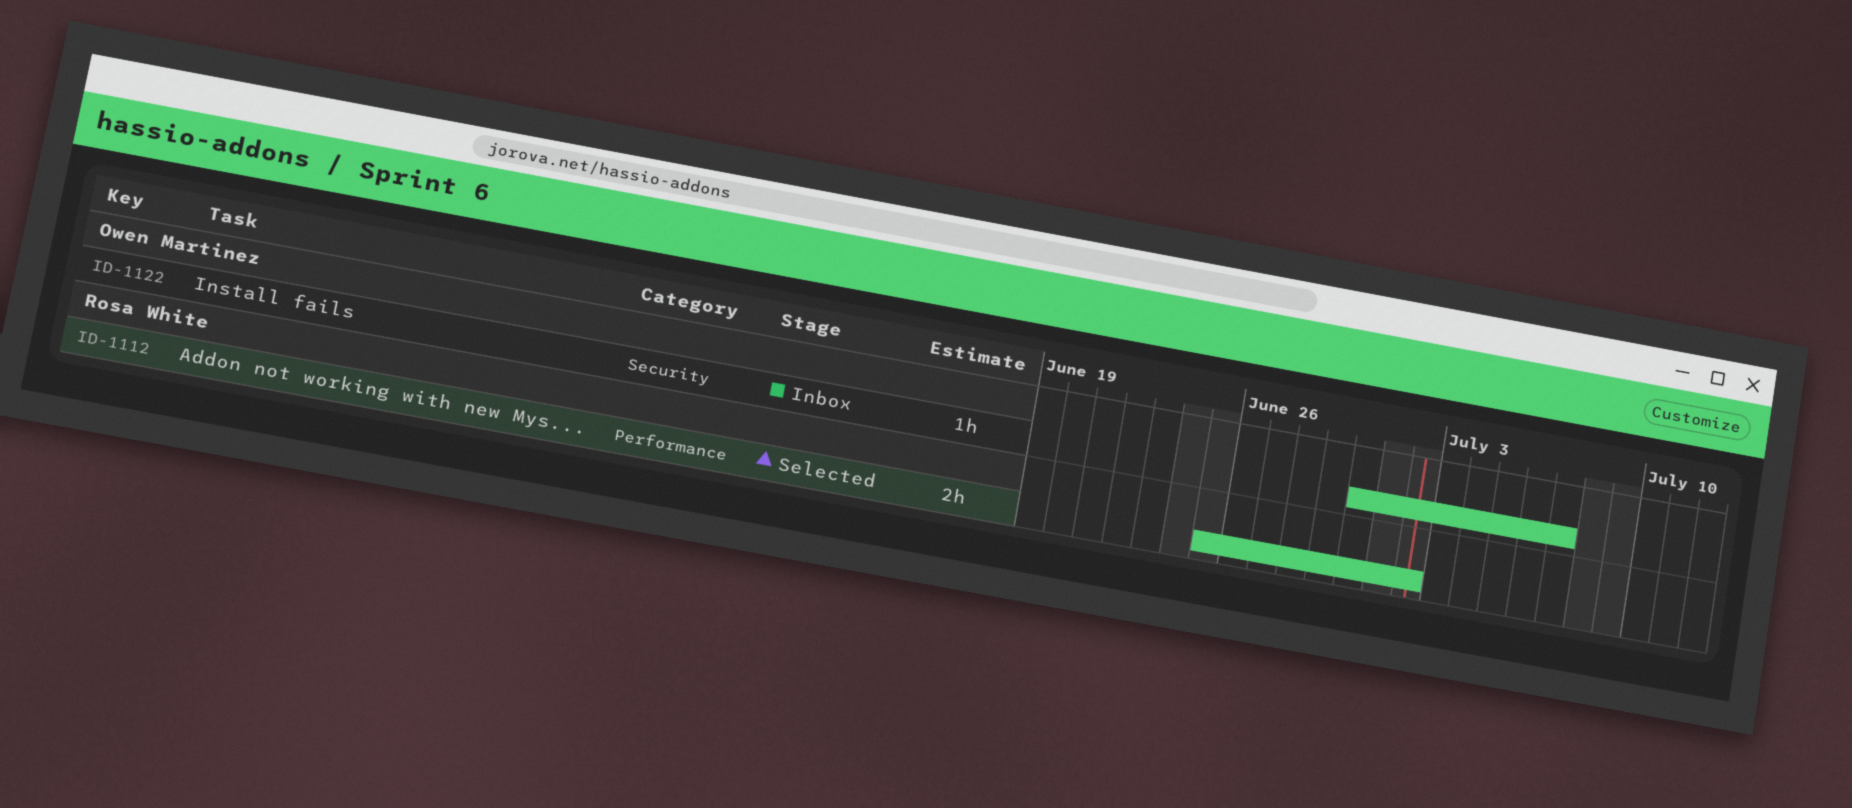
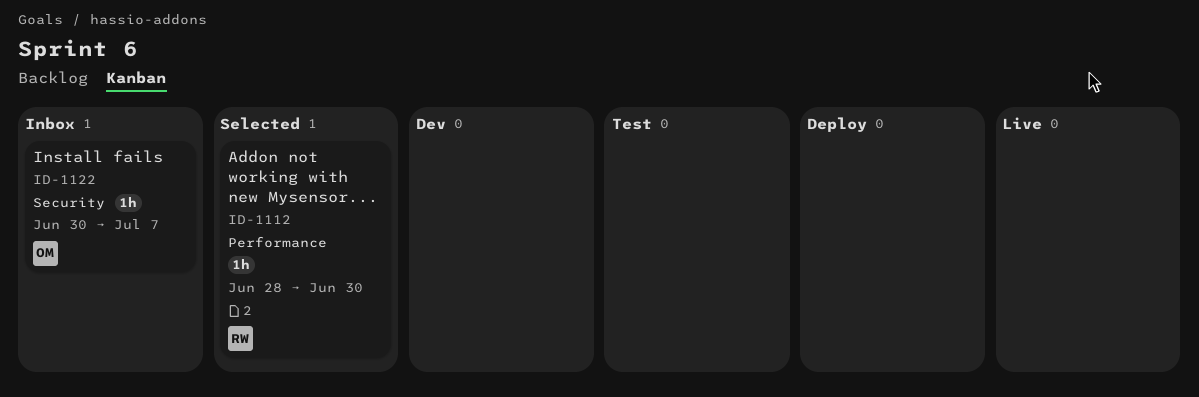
ID-1112, estimate: 2h -> 1h
ID-1112, start: Jun 25 -> Jun 28
ID-1112, due: Jul 2 -> Jun 30

